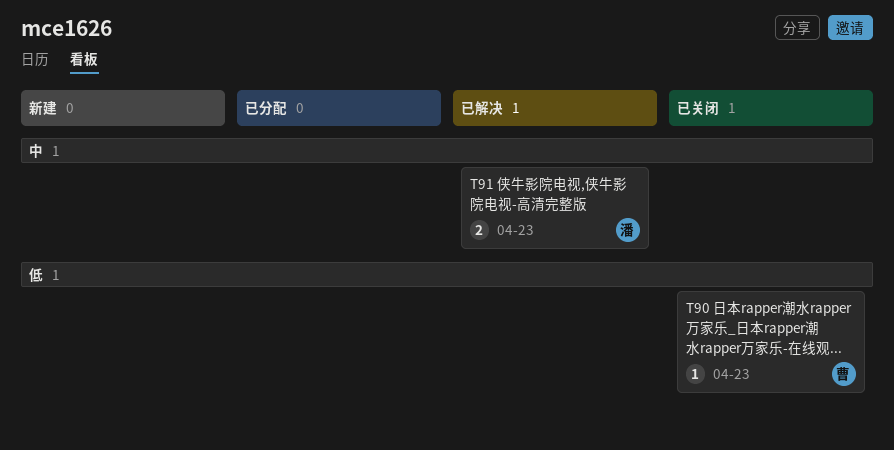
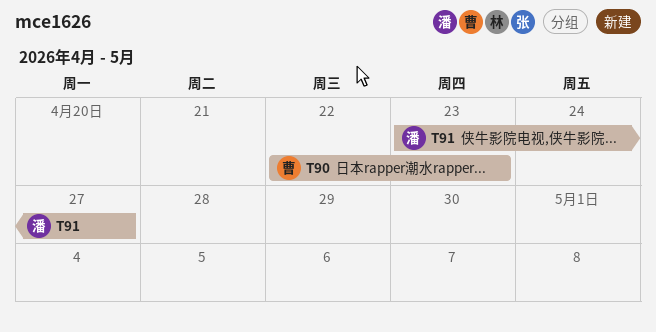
T91, due: Apr 23 -> Apr 27

